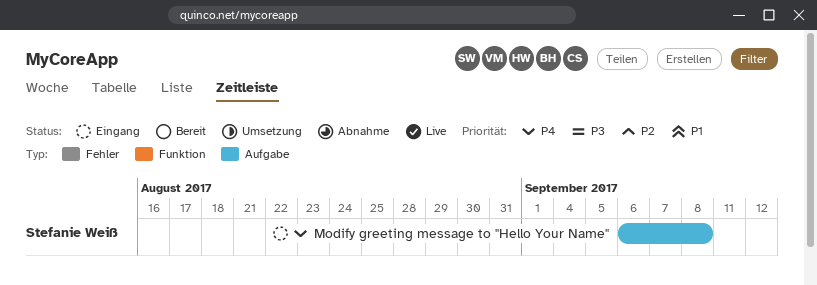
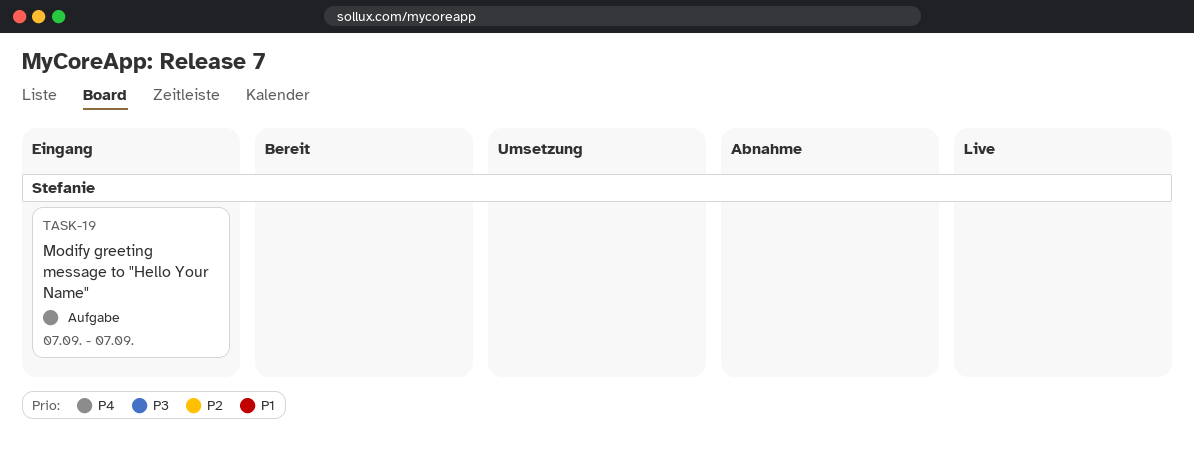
Modify greeting message to "Hello Your Name", start: Sep 6 -> Sep 7
Modify greeting message to "Hello Your Name", due: Sep 8 -> Sep 7

